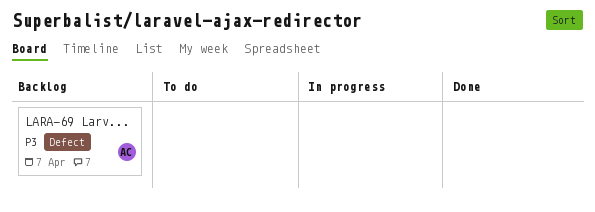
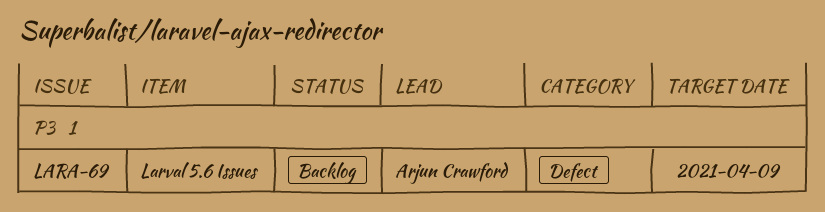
LARA-69, due: Apr 7 -> Apr 9

